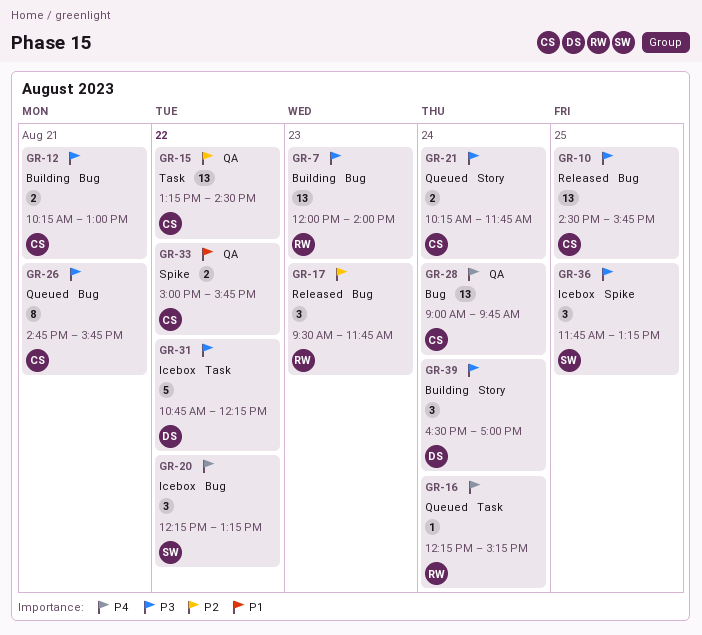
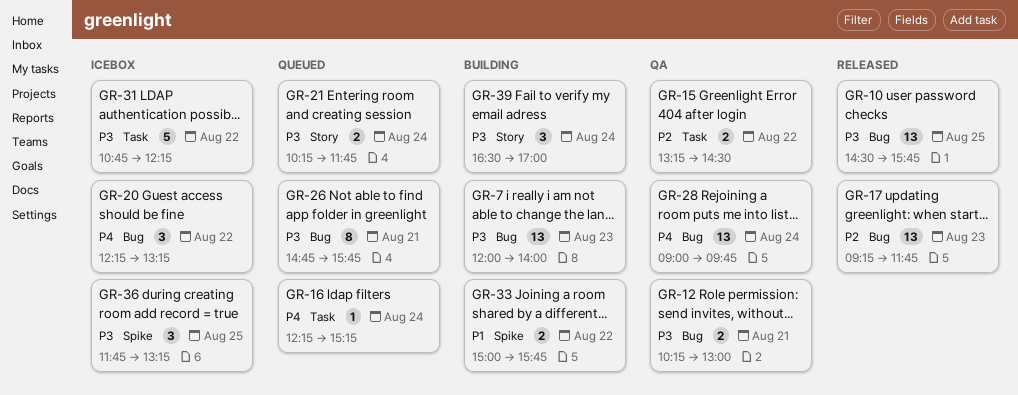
GR-12, status: Building -> QA
GR-15, estimate: 13 -> 2
GR-17, estimate: 3 -> 13
GR-17, begins: 09:30 -> 09:15
GR-33, status: QA -> Building

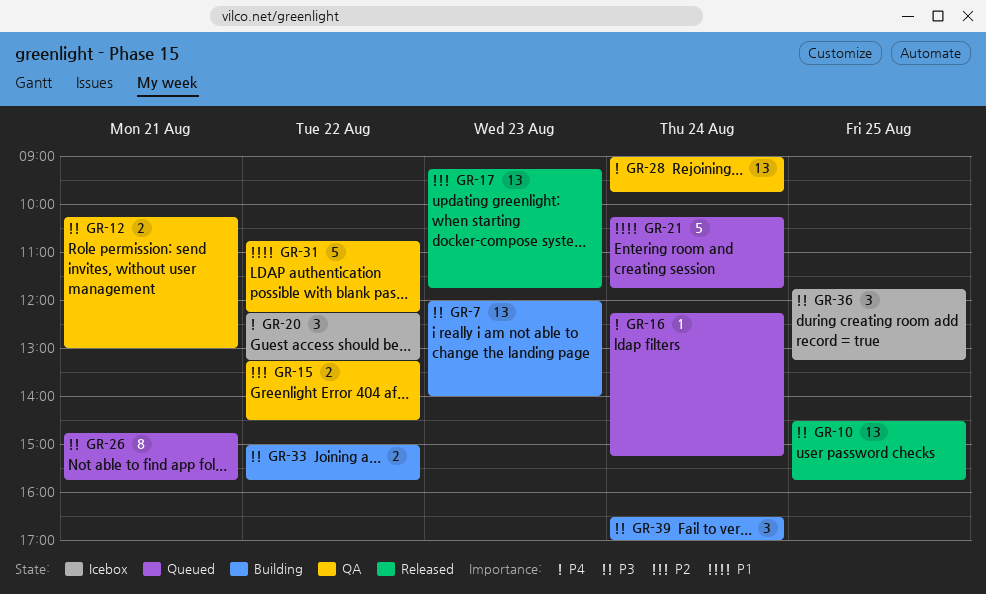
GR-21, priority: P3 -> P1
GR-21, estimate: 2 -> 5
GR-31, status: Icebox -> QA
GR-31, priority: P3 -> P1
GR-33, priority: P1 -> P3

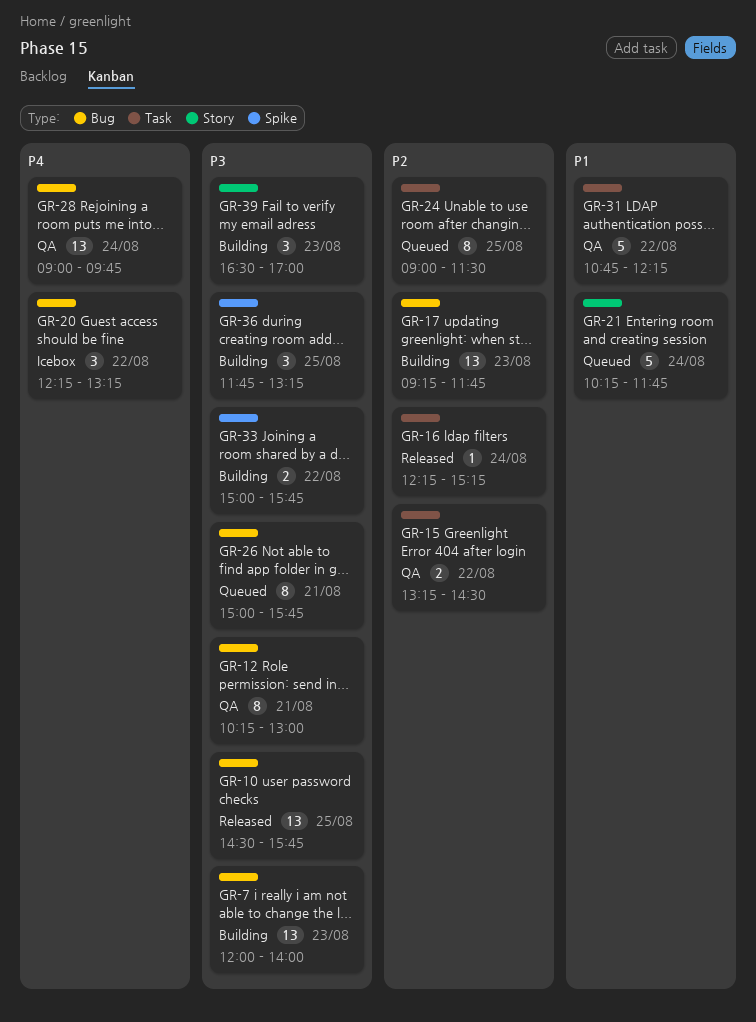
GR-12, estimate: 2 -> 8
GR-16, status: Queued -> Released
GR-16, priority: P4 -> P2
GR-17, status: Released -> Building
GR-24: none -> present
GR-26, begins: 14:45 -> 15:00
GR-36, status: Icebox -> Building
GR-39, day: Aug 24 -> Aug 23

